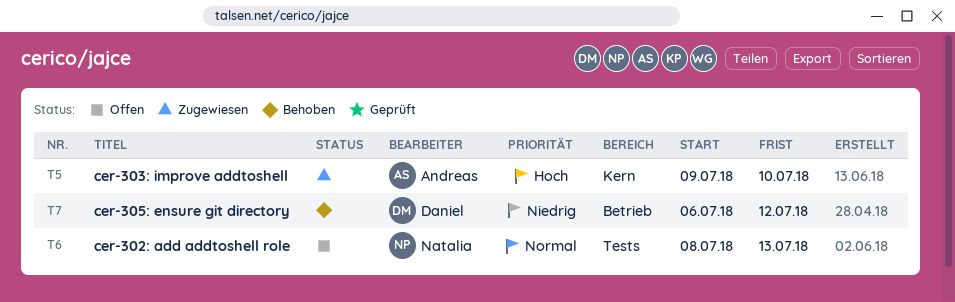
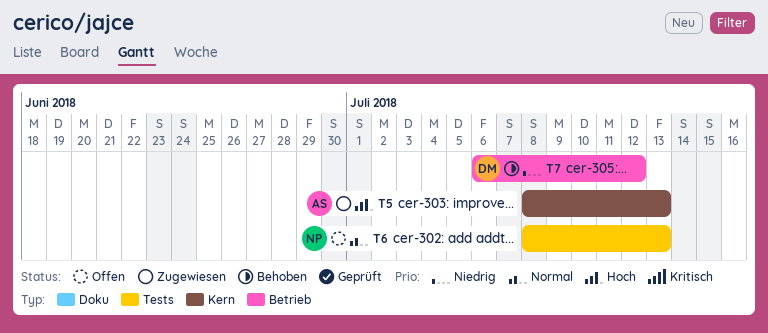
T5, start: Jul 9 -> Jul 8
T5, due: Jul 10 -> Jul 13

